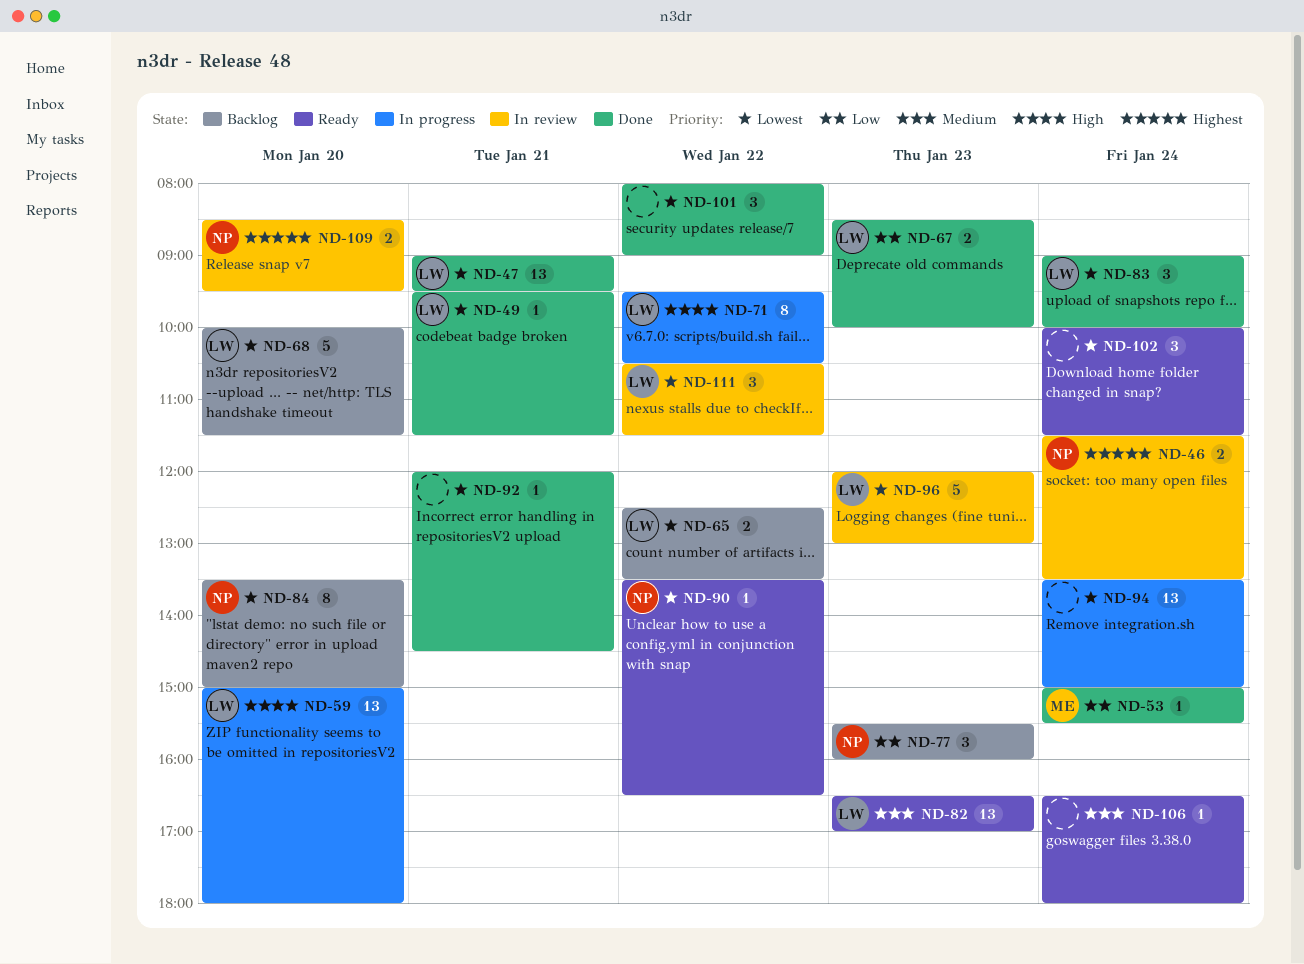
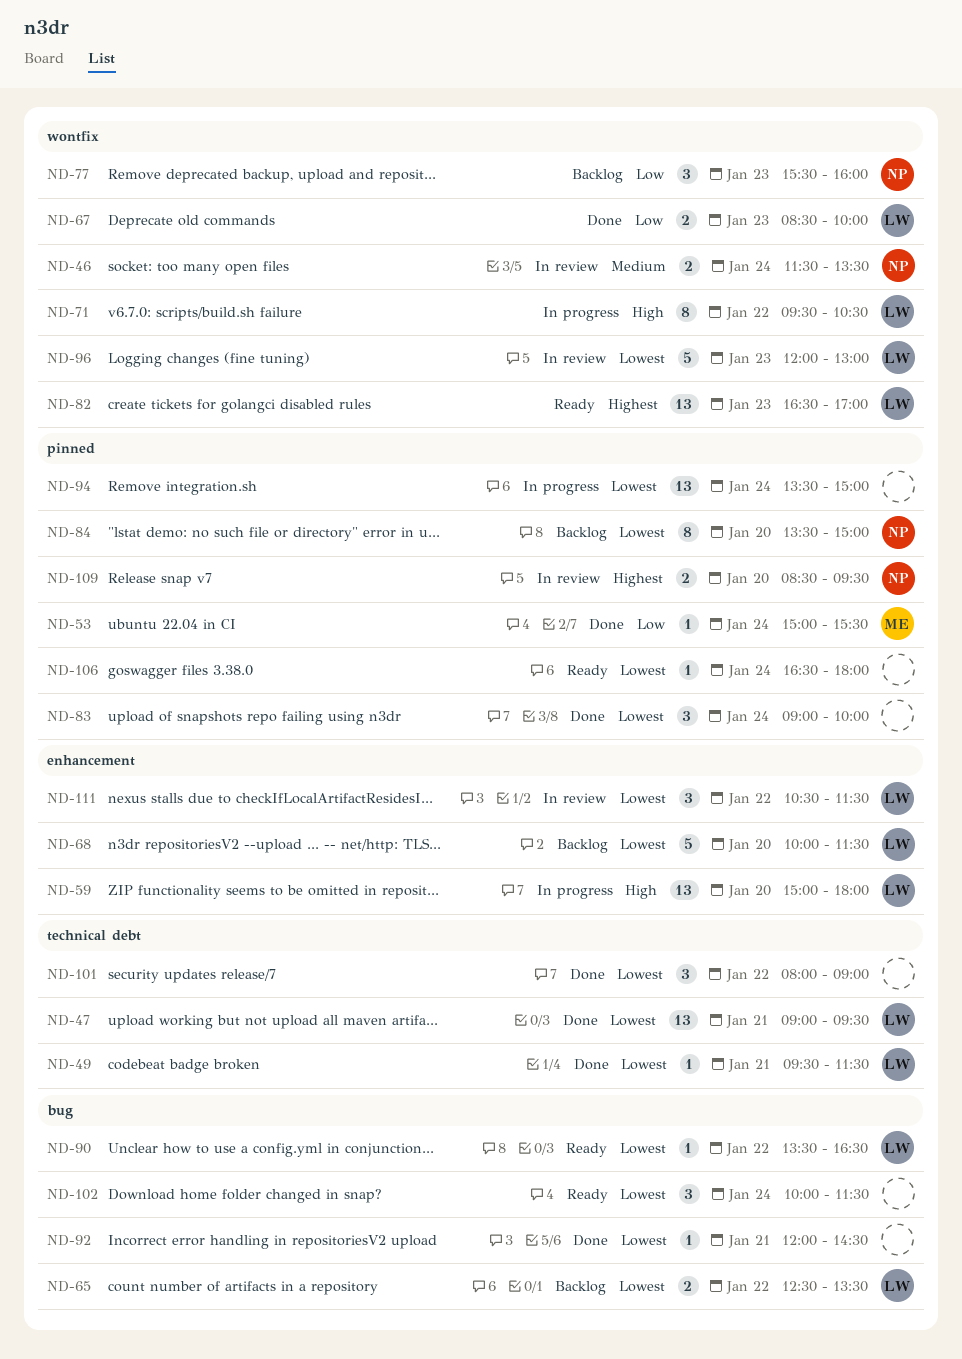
ND-46, priority: Highest -> Medium
ND-82, priority: Medium -> Highest
ND-83, owner: LW -> none
ND-90, owner: NP -> LW
ND-106, priority: Medium -> Lowest

